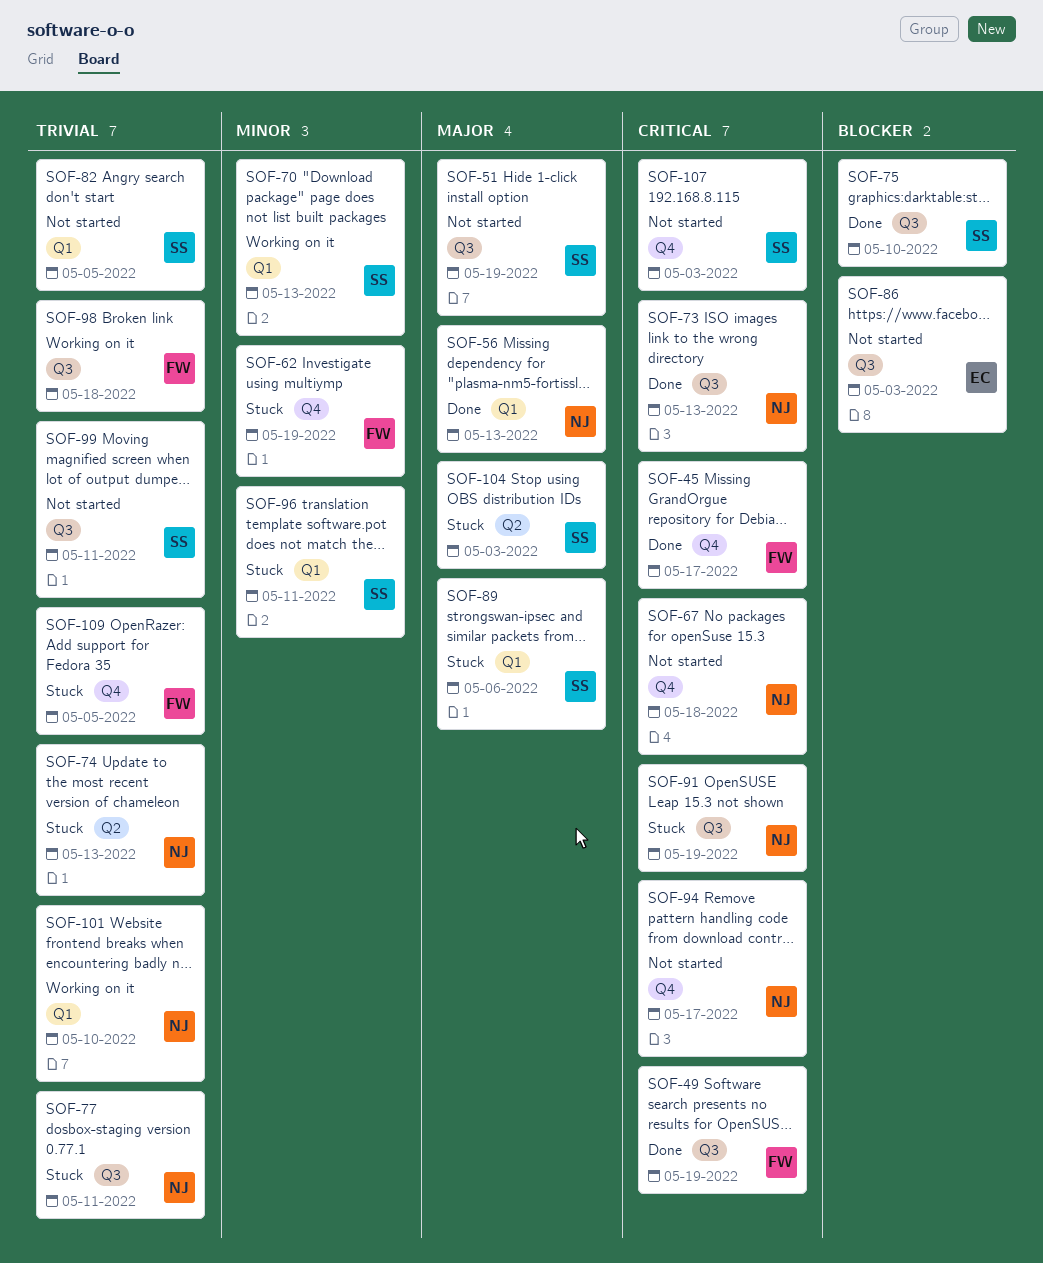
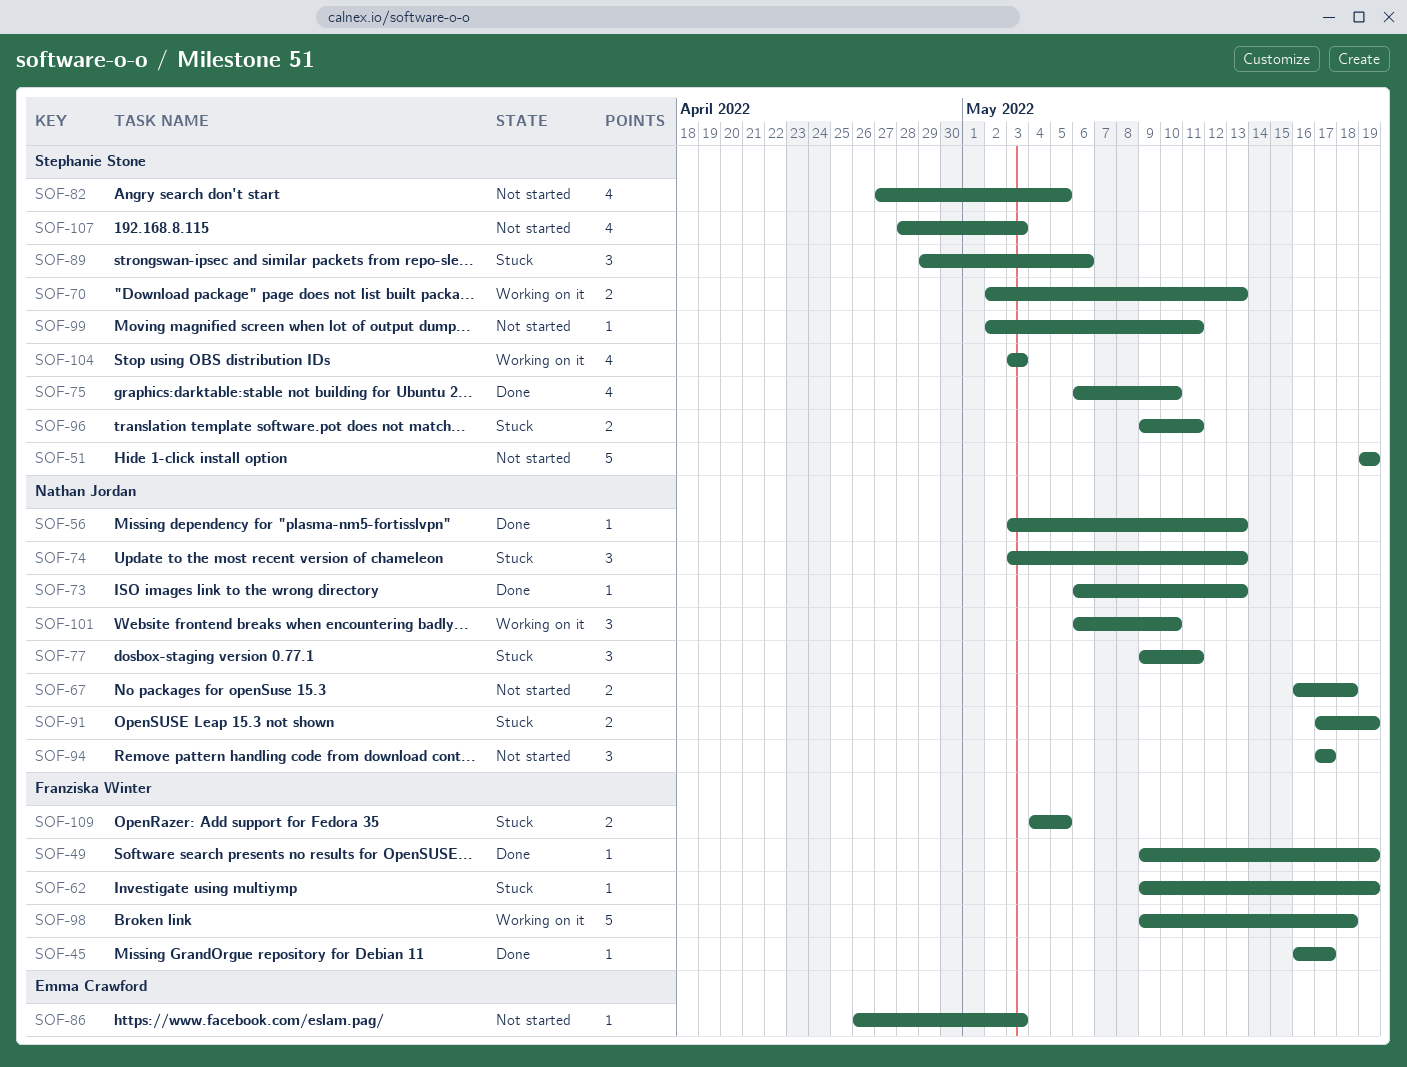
SOF-104, status: Stuck -> Working on it

